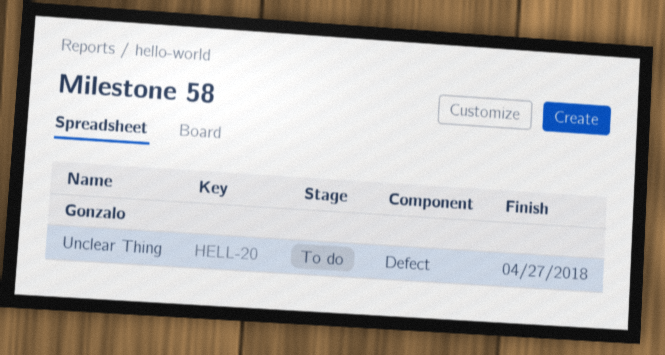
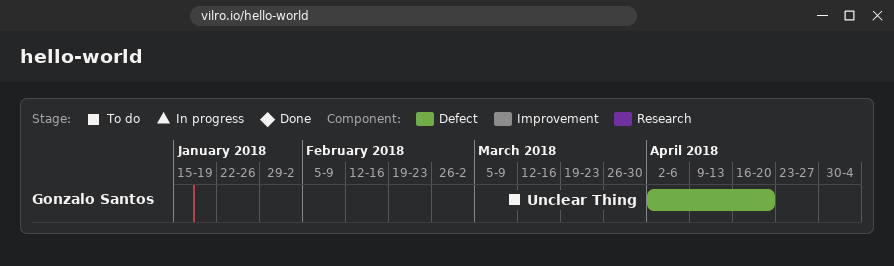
Unclear Thing, due: Apr 27 -> Apr 20

